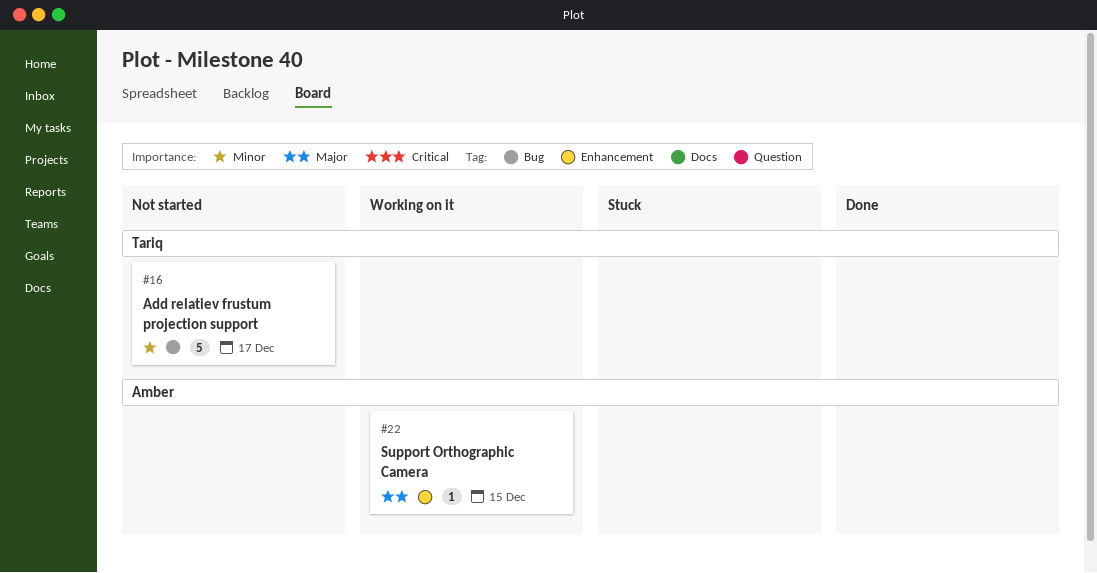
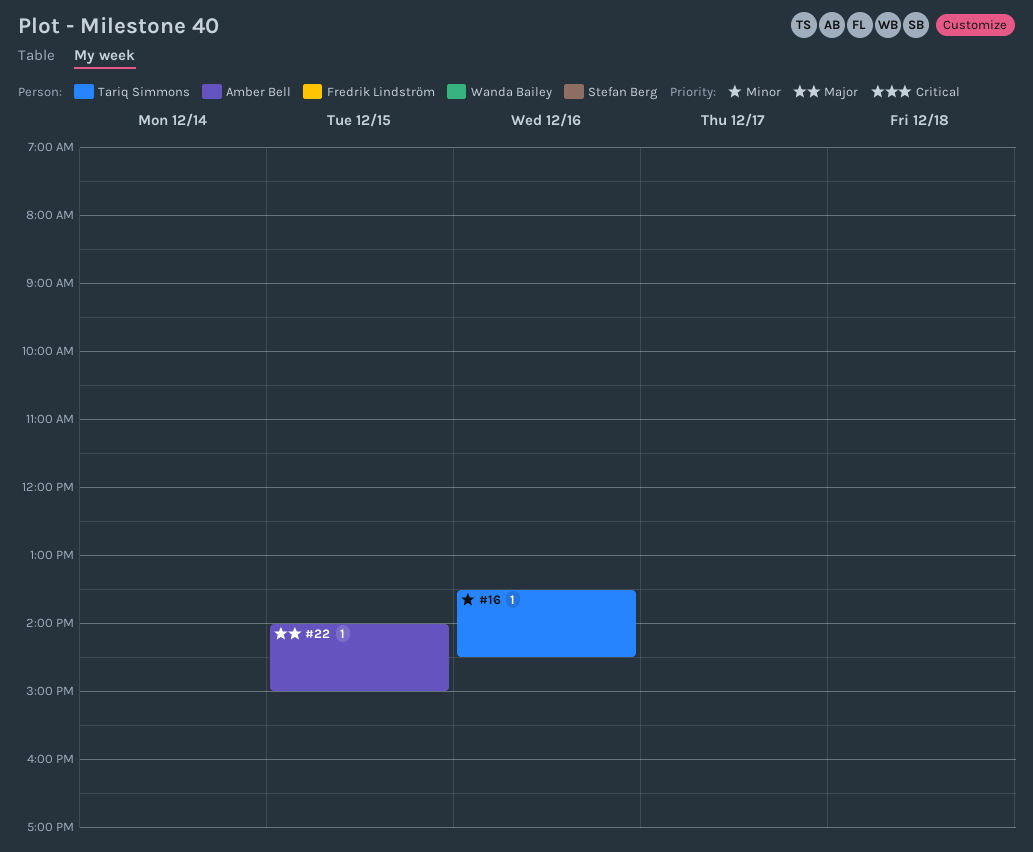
#16, estimate: 5 -> 1
#16, day: Dec 17 -> Dec 16

